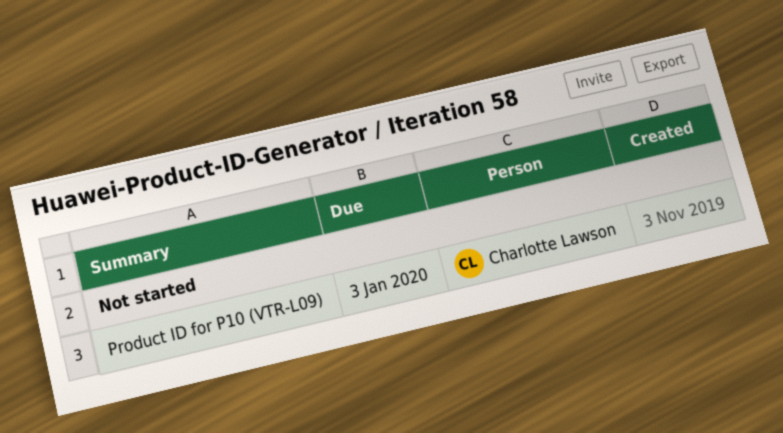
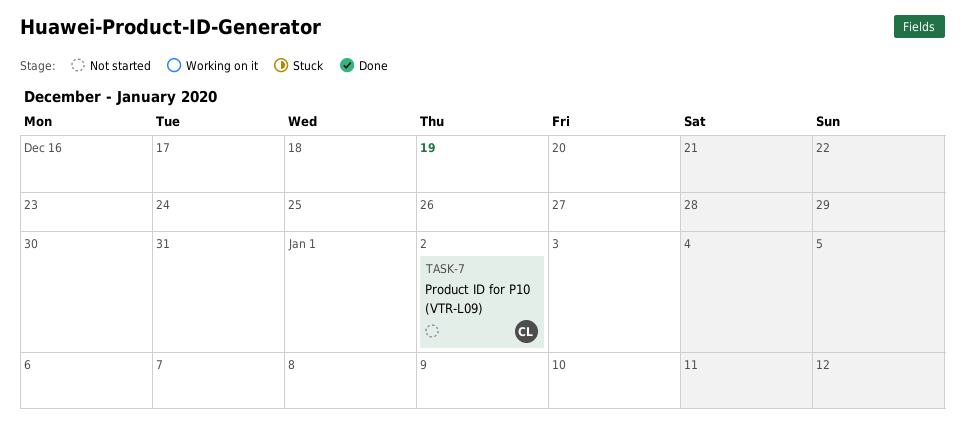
Product ID for P10 (VTR-L09), due: Jan 3 -> Jan 2

